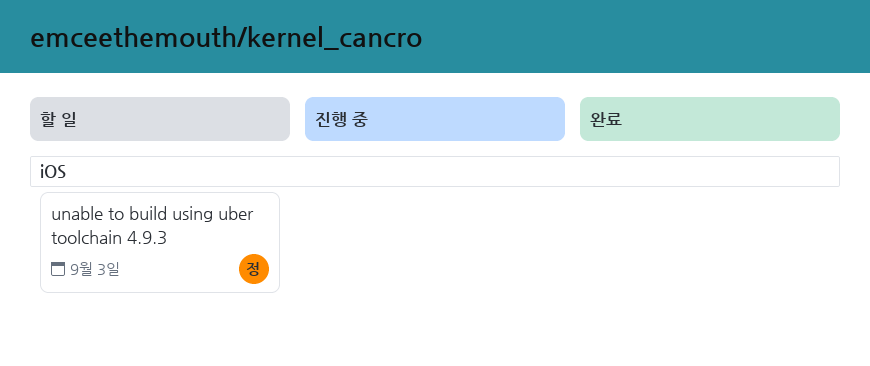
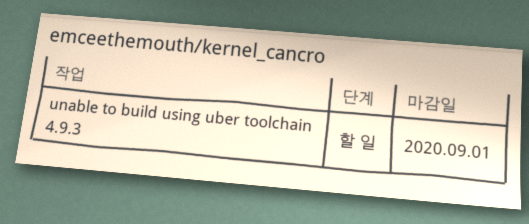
unable to build using uber toolchain 4.9.3, due: Sep 3 -> Sep 1

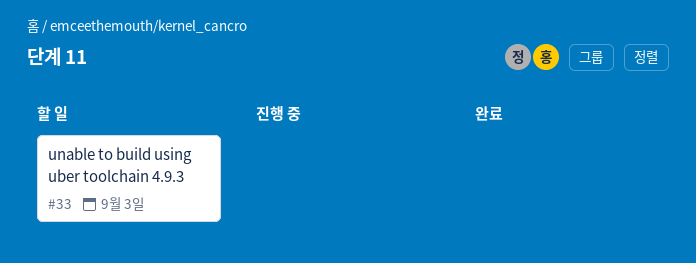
unable to build using uber toolchain 4.9.3, due: Sep 1 -> Sep 3

